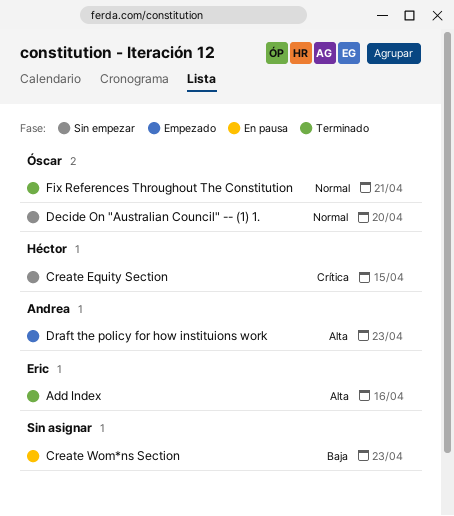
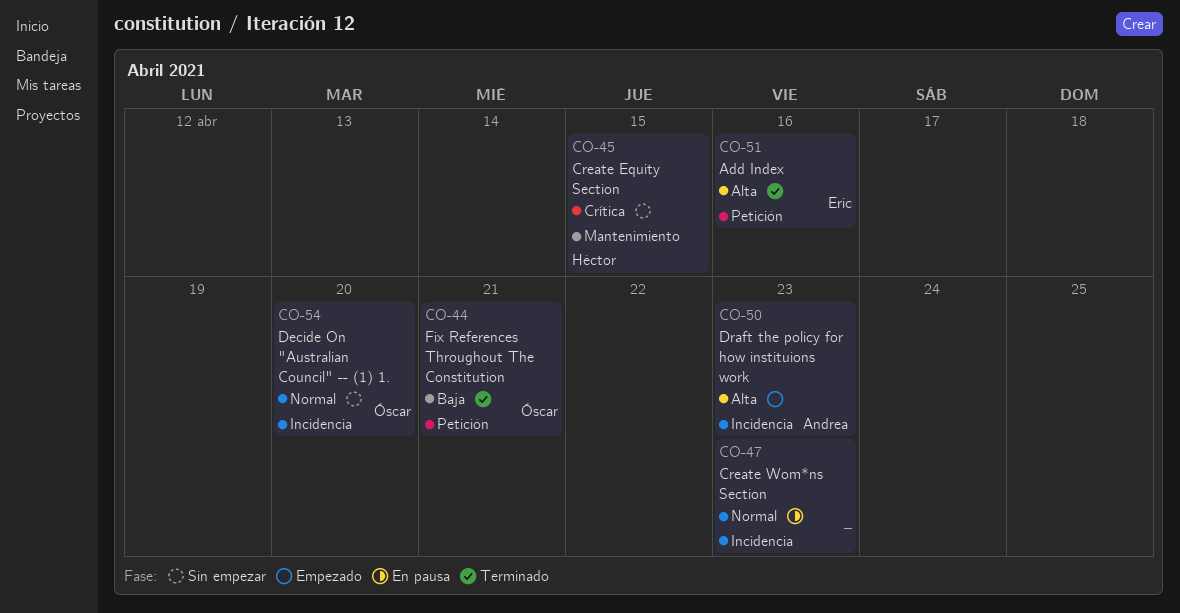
Create Wom*ns Section, priority: Baja -> Normal
Fix References Throughout The Constitution, priority: Normal -> Baja

